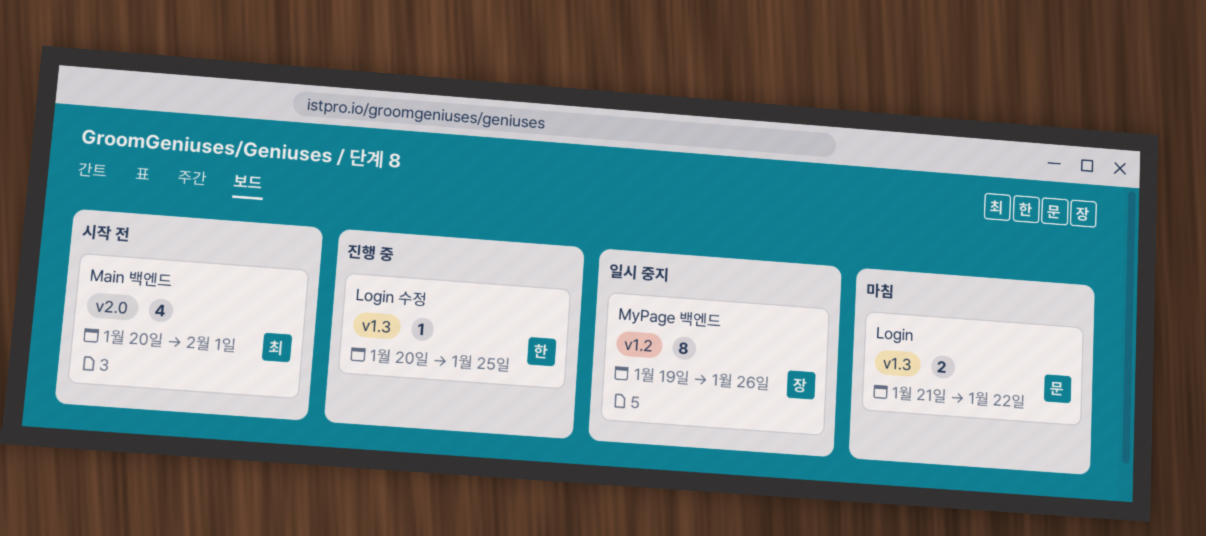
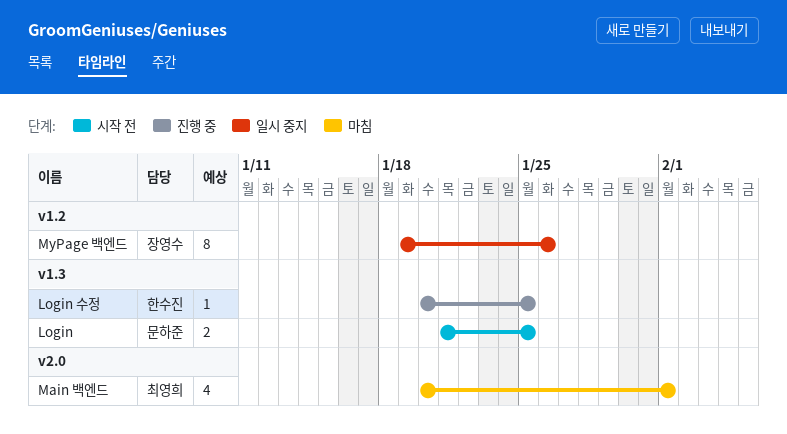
Login, status: 마침 -> 시작 전
Login, due: Jan 22 -> Jan 25
Main 백엔드, status: 시작 전 -> 마침

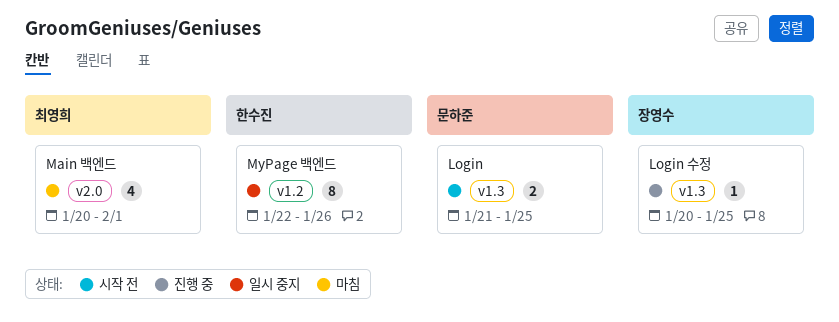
Login 수정, owner: 한수진 -> 장영수
MyPage 백엔드, owner: 장영수 -> 한수진
MyPage 백엔드, start: Jan 19 -> Jan 22

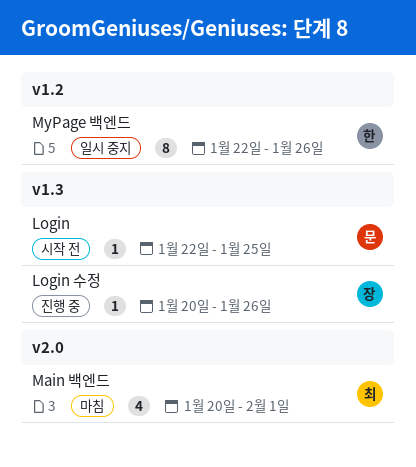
Login, estimate: 2 -> 1
Login, start: Jan 21 -> Jan 22
Login 수정, due: Jan 25 -> Jan 26

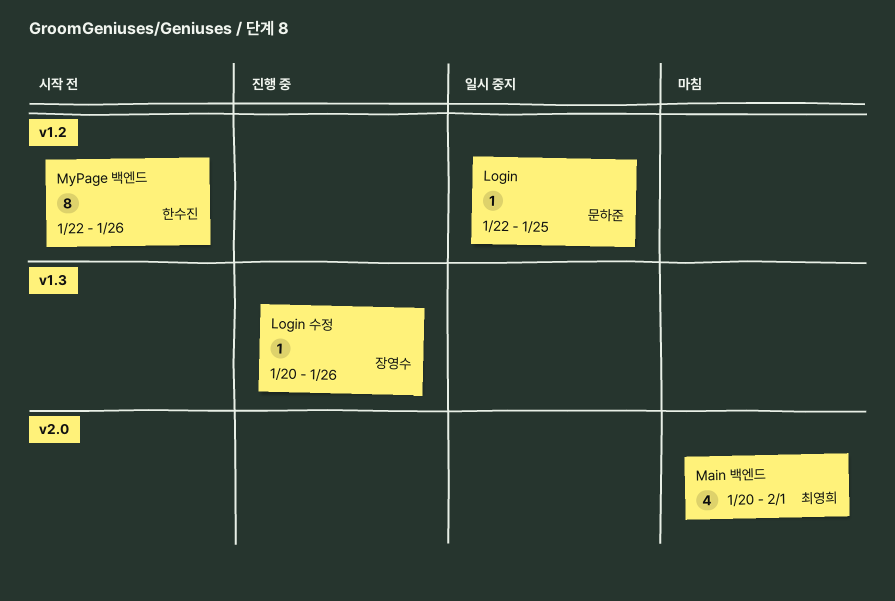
Login, status: 시작 전 -> 일시 중지
Login, label: v1.3 -> v1.2
MyPage 백엔드, status: 일시 중지 -> 시작 전

